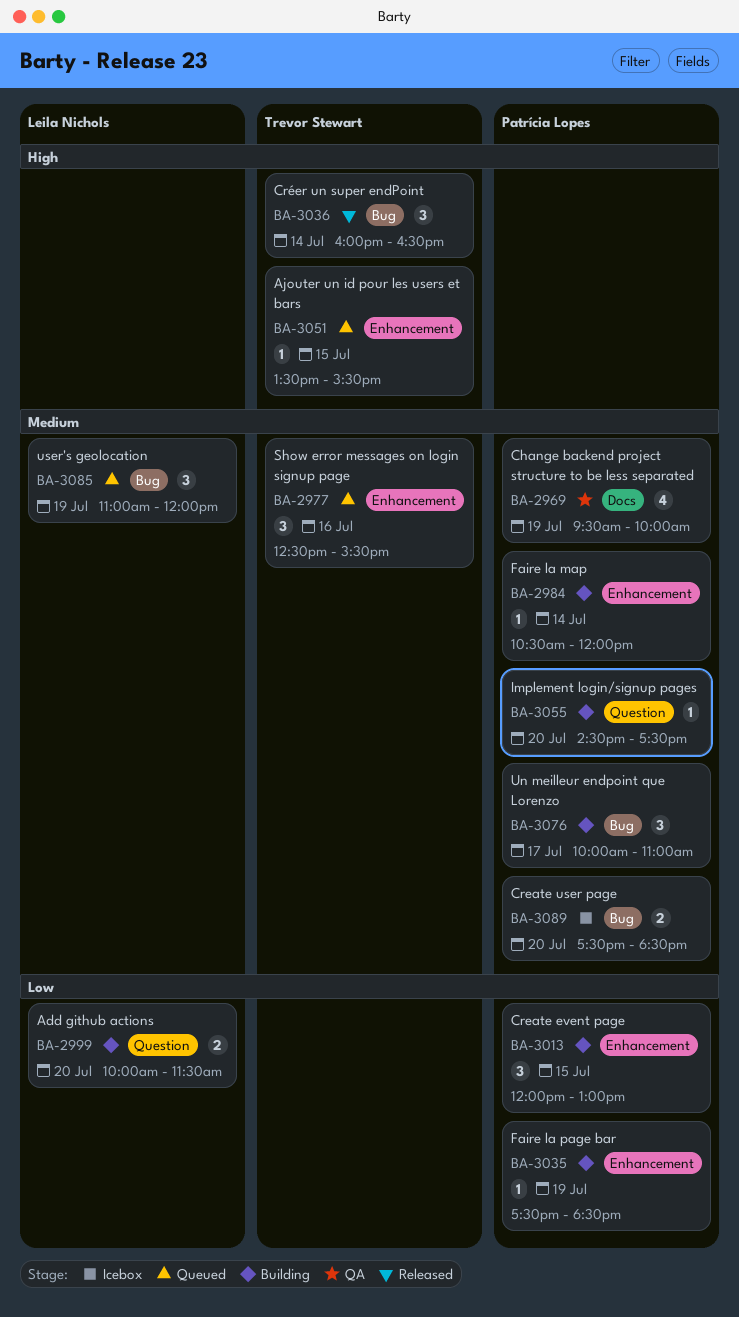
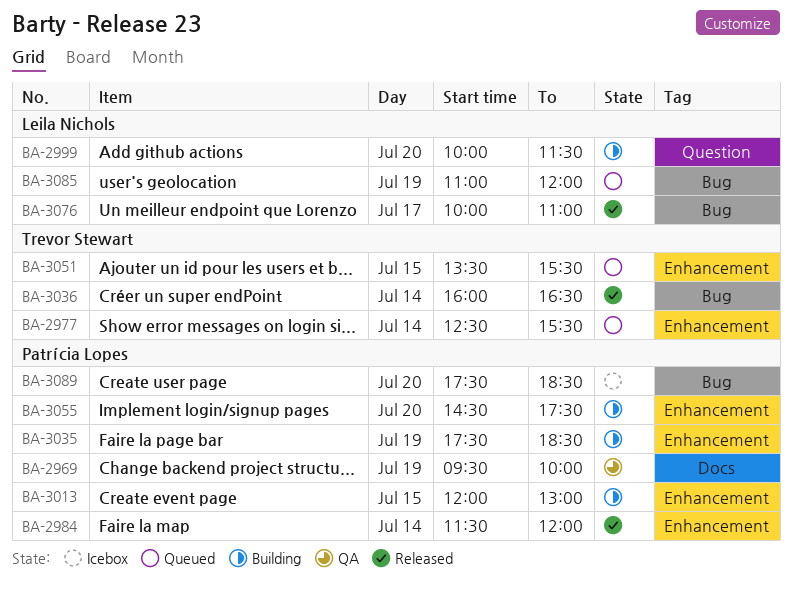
BA-2977, day: Jul 16 -> Jul 14
BA-2984, status: Building -> Released
BA-2984, begins: 10:30 -> 11:30
BA-3055, label: Question -> Enhancement
BA-3076, status: Building -> Released
BA-3076, owner: Patrícia Lopes -> Leila Nichols

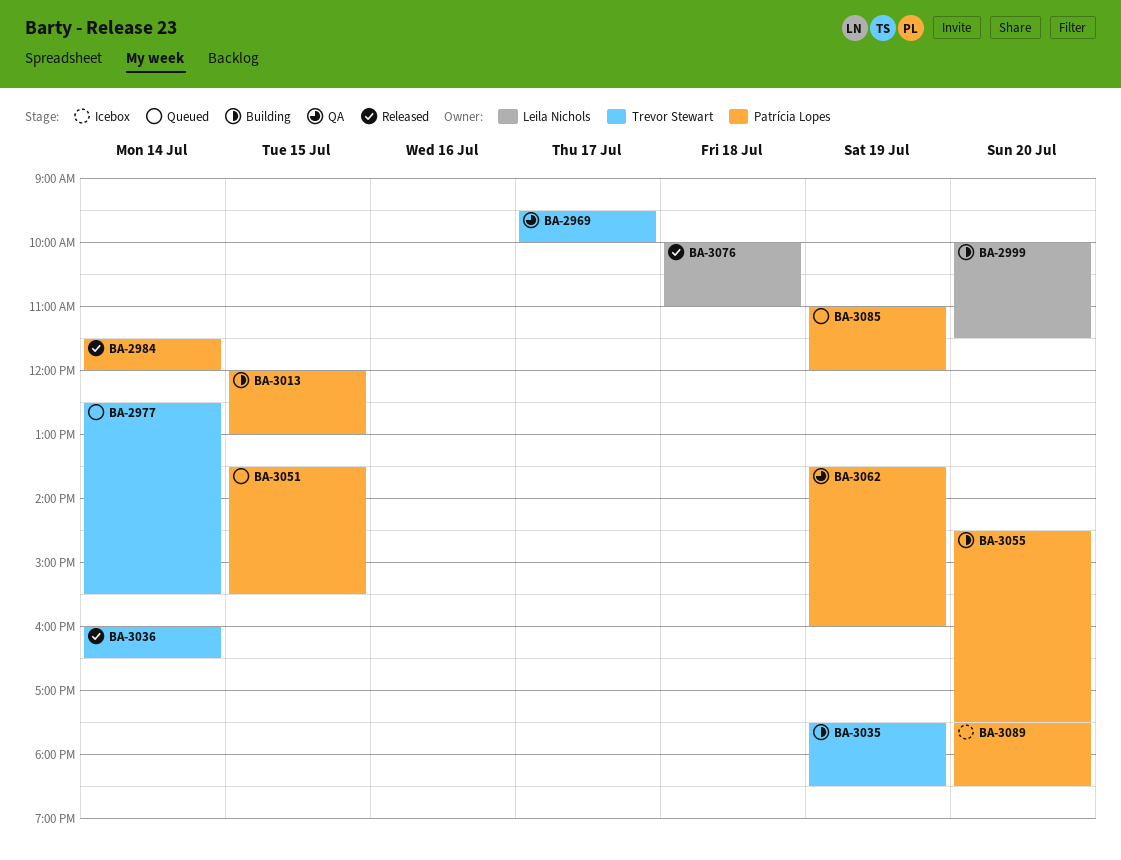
BA-2969, owner: Patrícia Lopes -> Trevor Stewart
BA-2969, day: Jul 19 -> Jul 17
BA-3035, owner: Patrícia Lopes -> Trevor Stewart
BA-3051, owner: Trevor Stewart -> Patrícia Lopes
BA-3062: none -> present
BA-3076, day: Jul 17 -> Jul 18
BA-3085, owner: Leila Nichols -> Patrícia Lopes

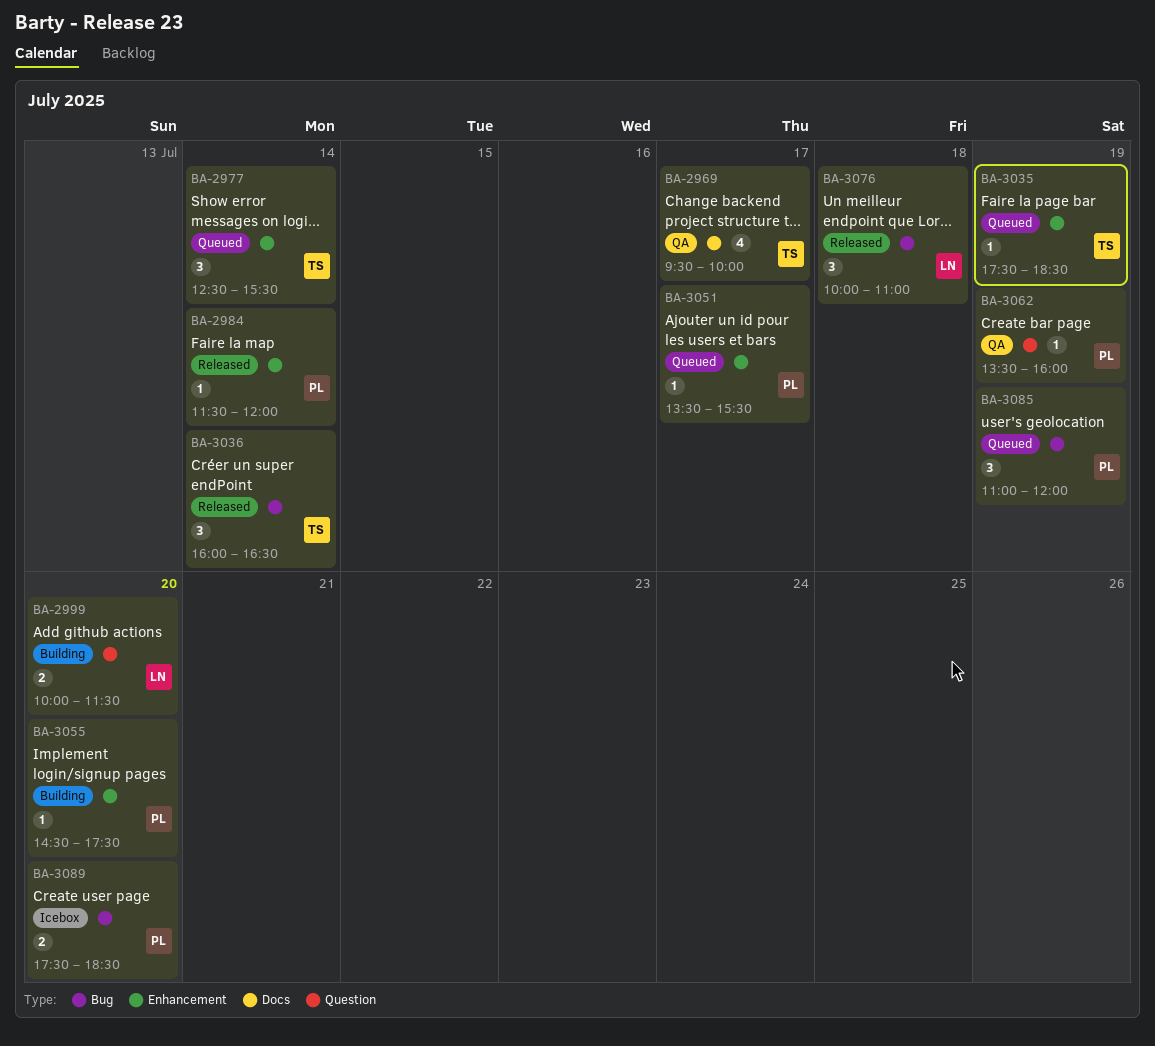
BA-3013: present -> none
BA-3035, status: Building -> Queued
BA-3051, day: Jul 15 -> Jul 17

